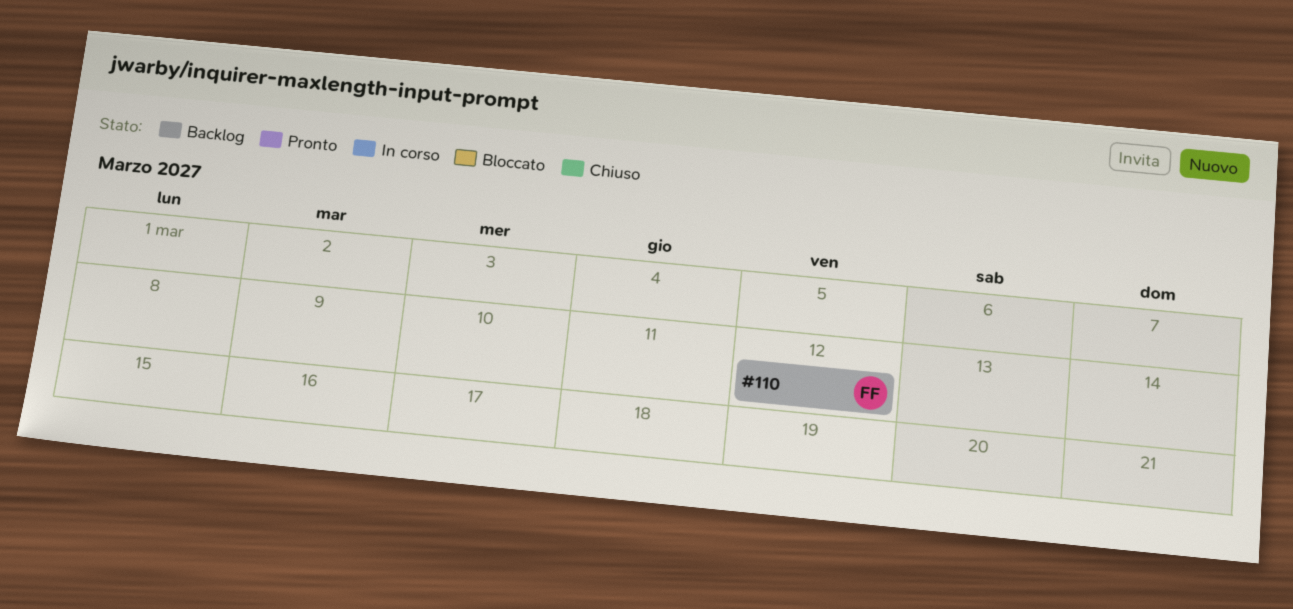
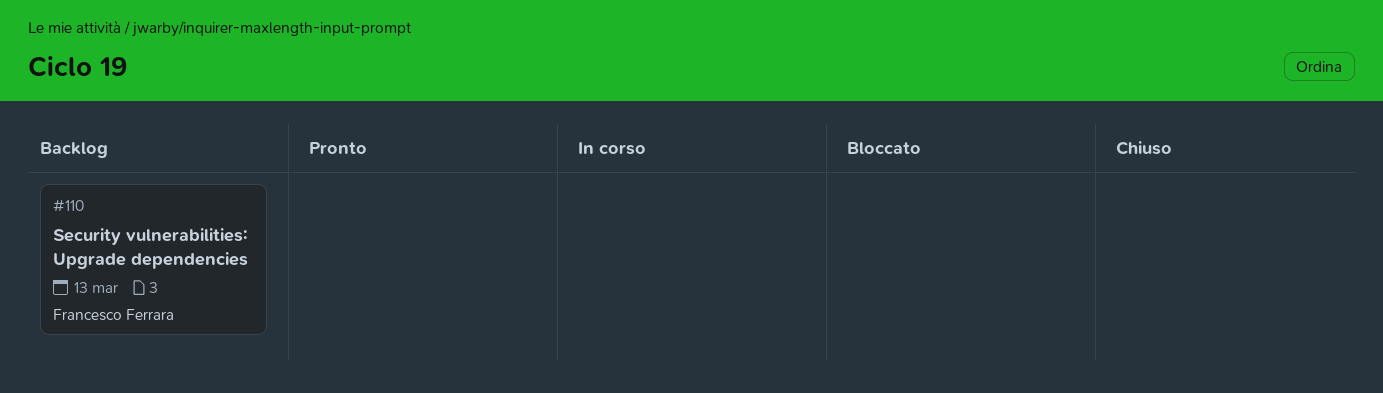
#110, due: Mar 12 -> Mar 13

